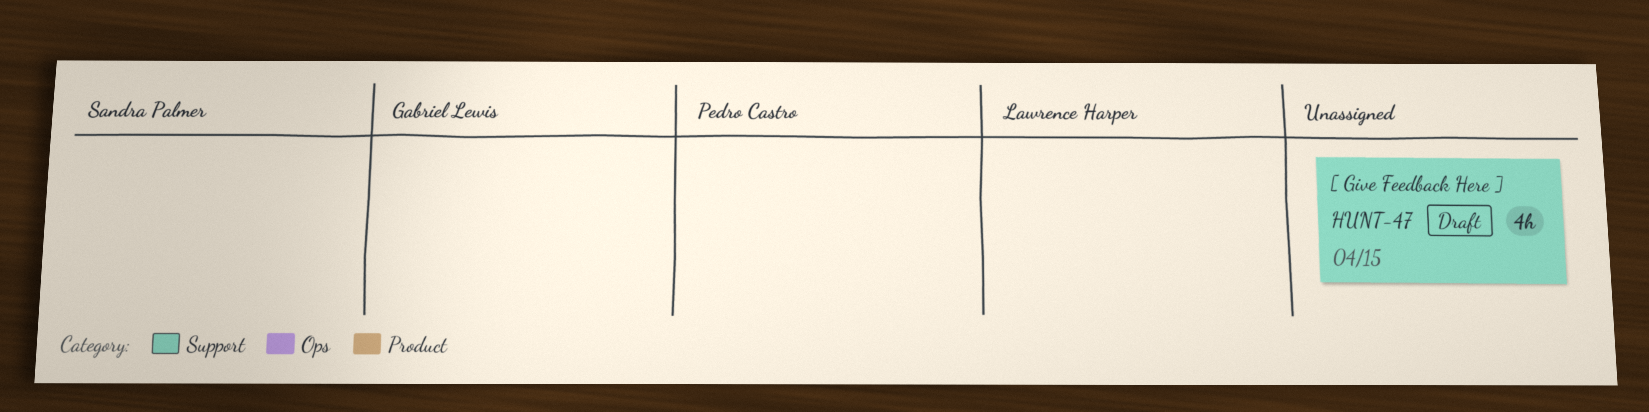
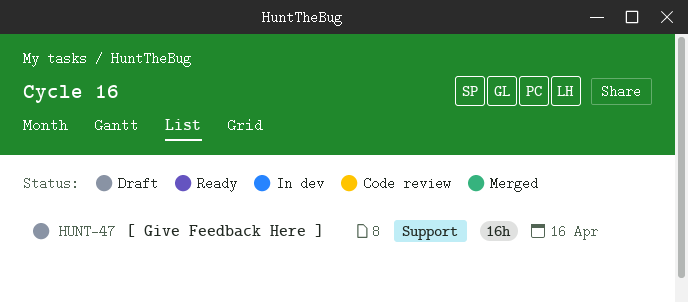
HUNT-47, estimate: 4h -> 16h
HUNT-47, due: Apr 15 -> Apr 16

